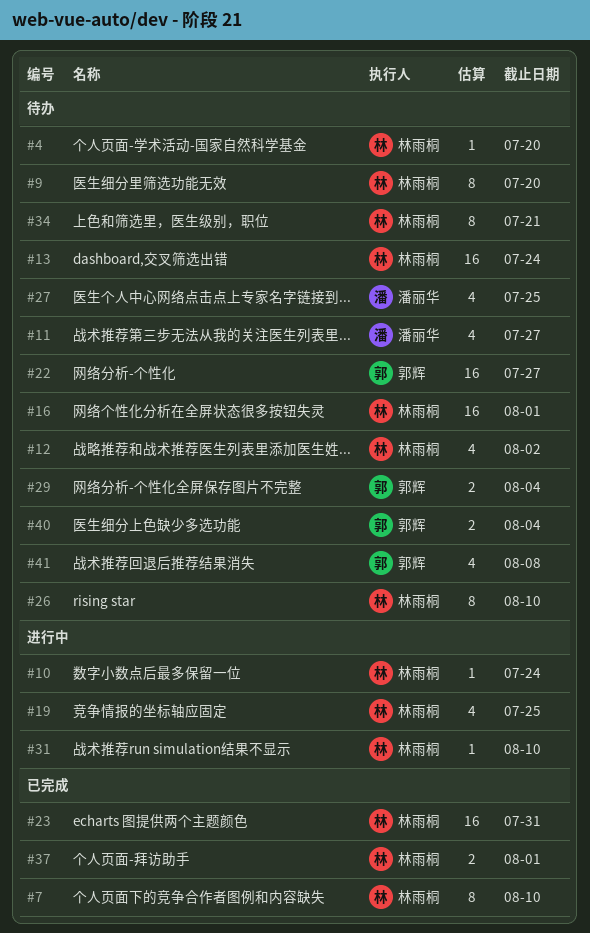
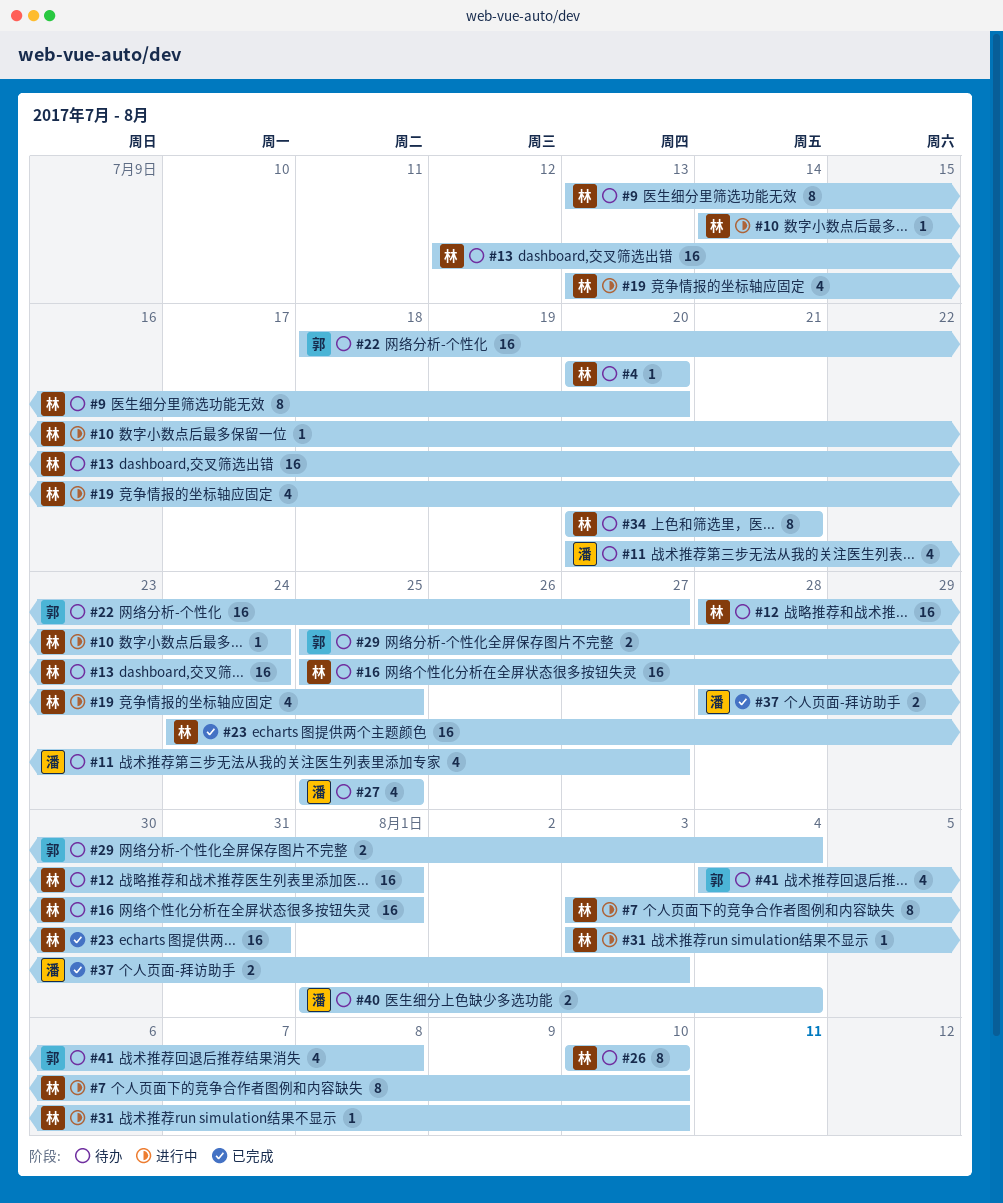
#7, status: 已完成 -> 进行中
#12, estimate: 4 -> 16
#12, due: Aug 2 -> Aug 1
#37, owner: 林雨桐 -> 潘丽华
#37, due: Aug 1 -> Aug 3
#40, owner: 郭辉 -> 潘丽华

